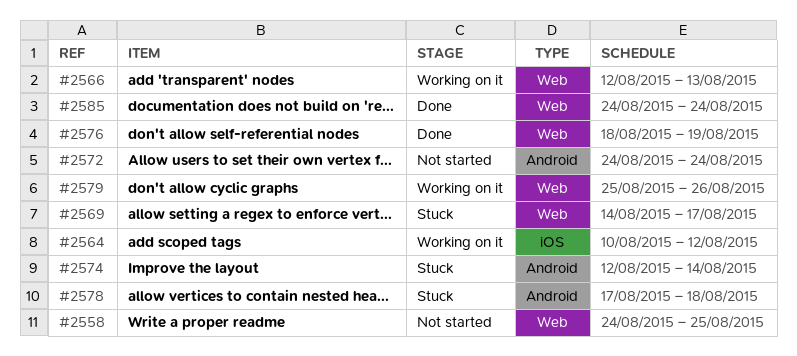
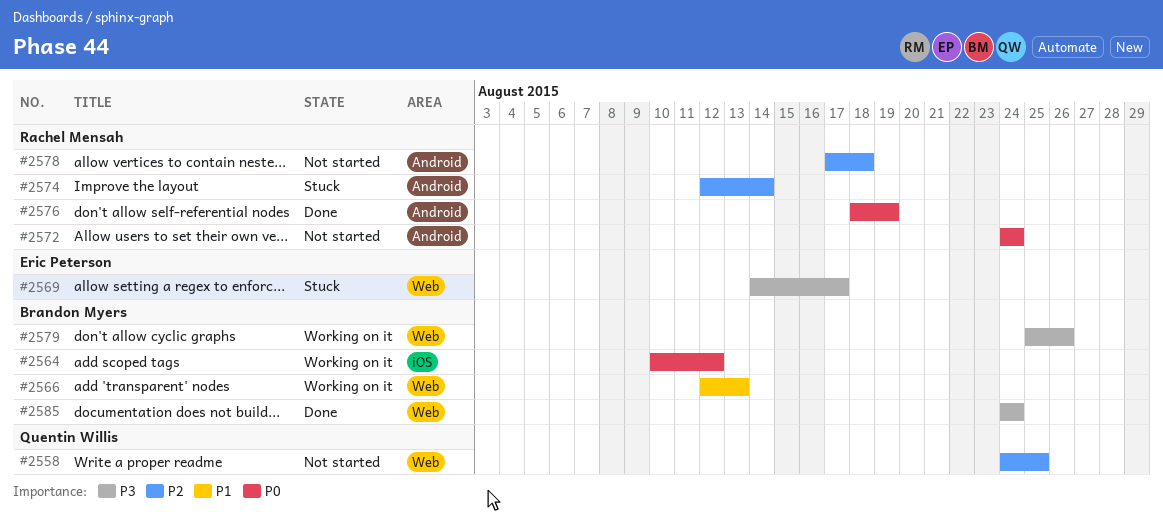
#2576, label: Web -> Android
#2578, status: Stuck -> Not started

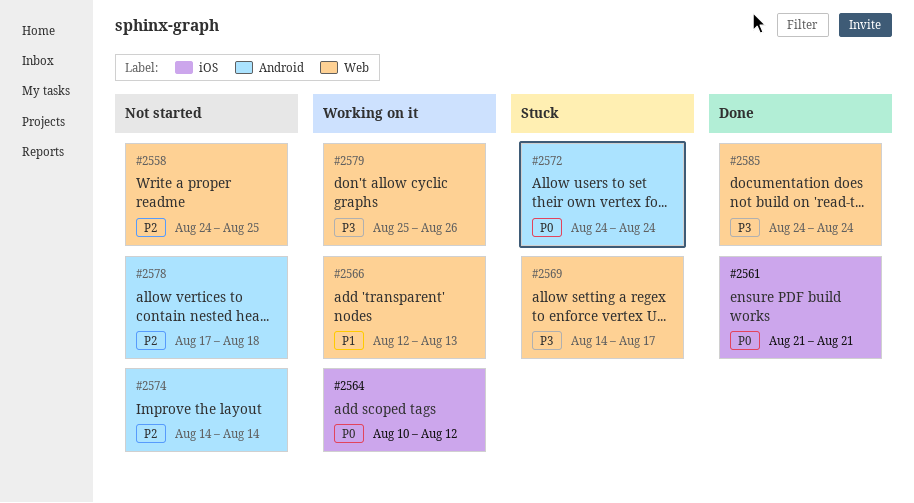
#2561: none -> present
#2572, status: Not started -> Stuck
#2574, status: Stuck -> Not started
#2574, start: Aug 12 -> Aug 14
#2576: present -> none

